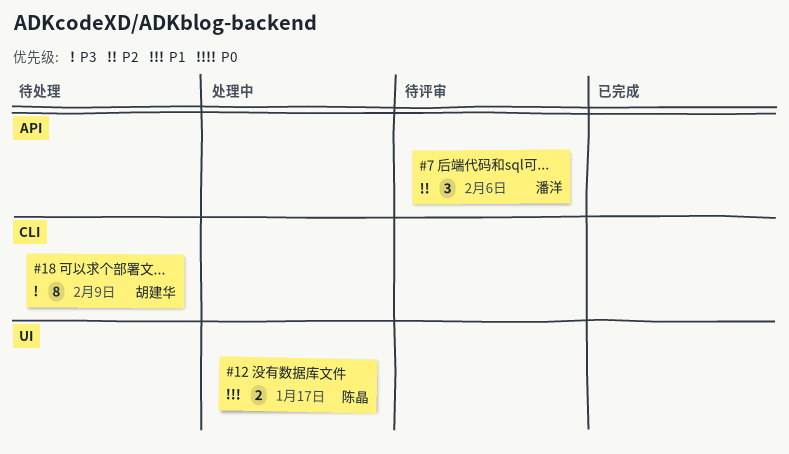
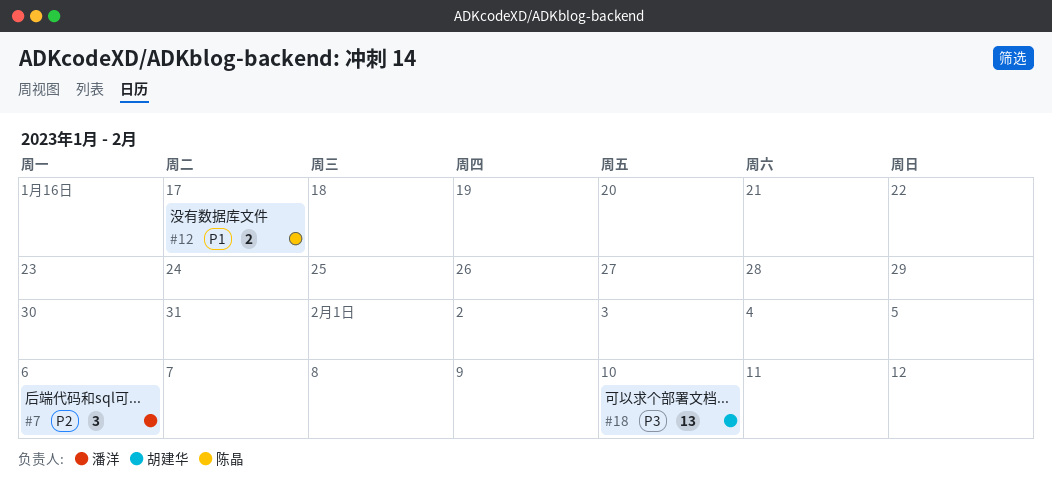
#18, estimate: 8 -> 13
#18, due: Feb 9 -> Feb 10

